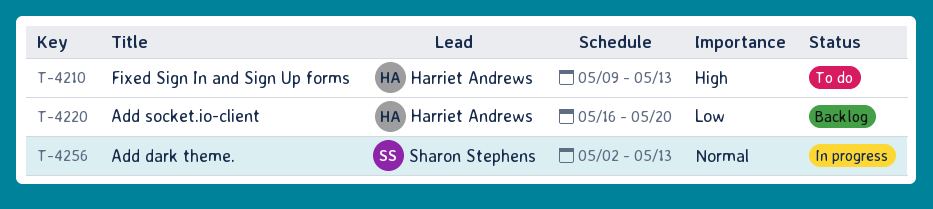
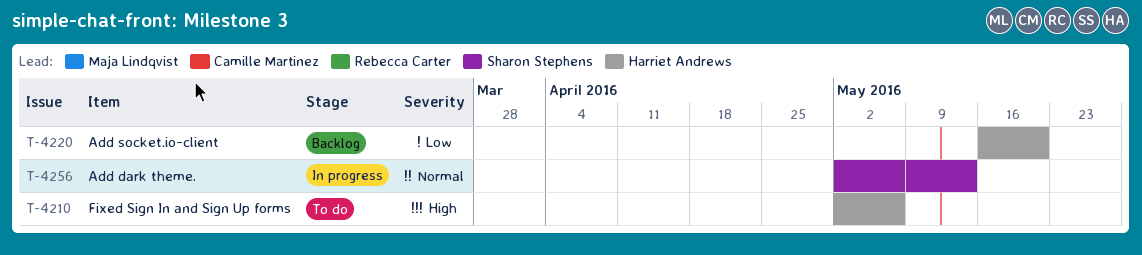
T-4210, start: May 9 -> May 2
T-4210, due: May 13 -> May 6

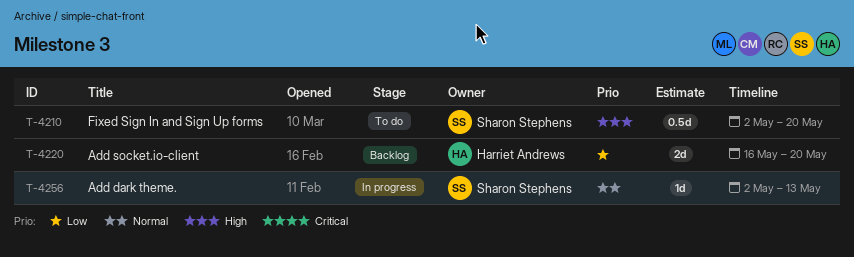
T-4210, owner: Harriet Andrews -> Sharon Stephens
T-4210, due: May 6 -> May 20

